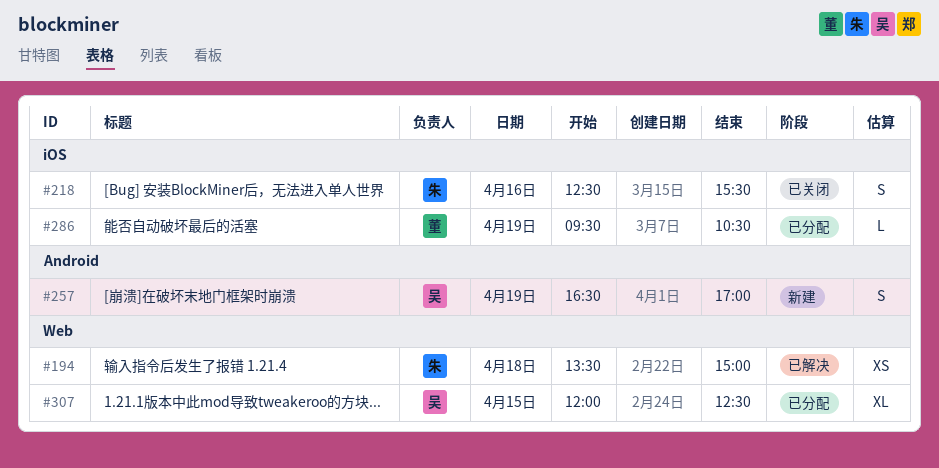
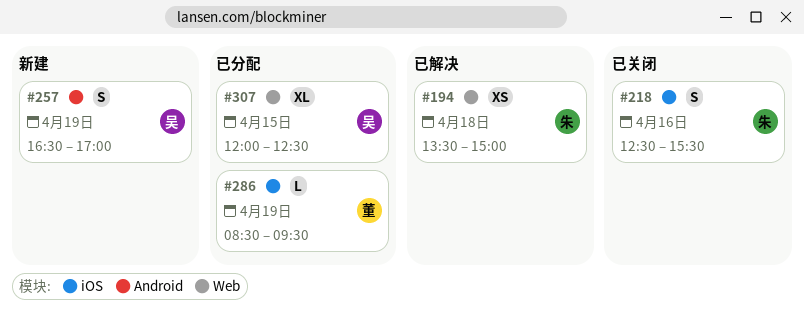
#286, begins: 09:30 -> 08:30
#286, ends: 10:30 -> 09:30

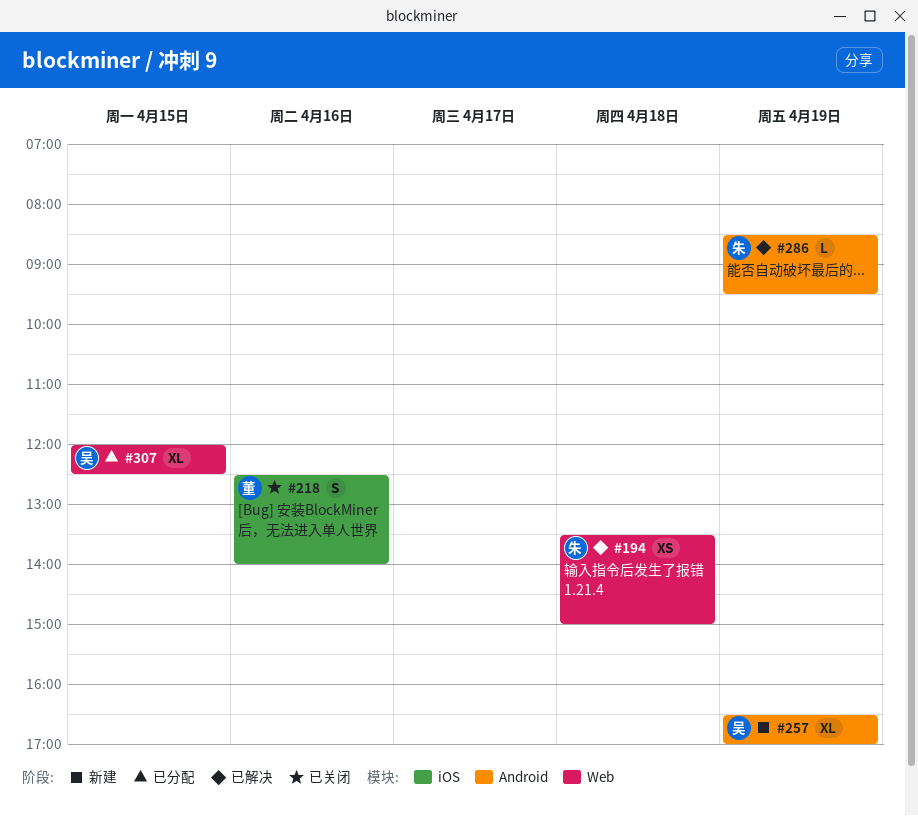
#218, owner: 朱 -> 董
#218, ends: 15:30 -> 14:00
#257, estimate: S -> XL
#286, status: 已分配 -> 已解决
#286, owner: 董 -> 朱
#286, label: iOS -> Android

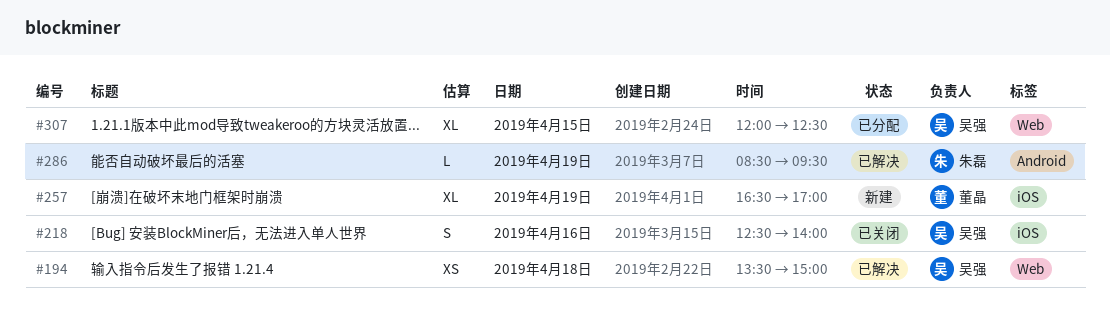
#194, owner: 朱磊 -> 吴强
#218, owner: 董晶 -> 吴强
#257, owner: 吴强 -> 董晶
#257, label: Android -> iOS

